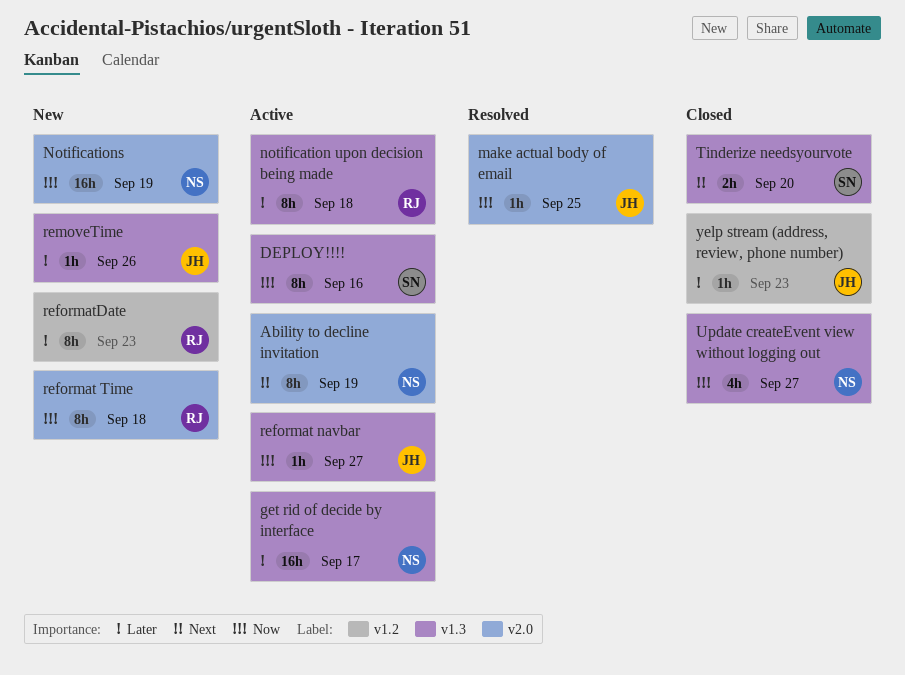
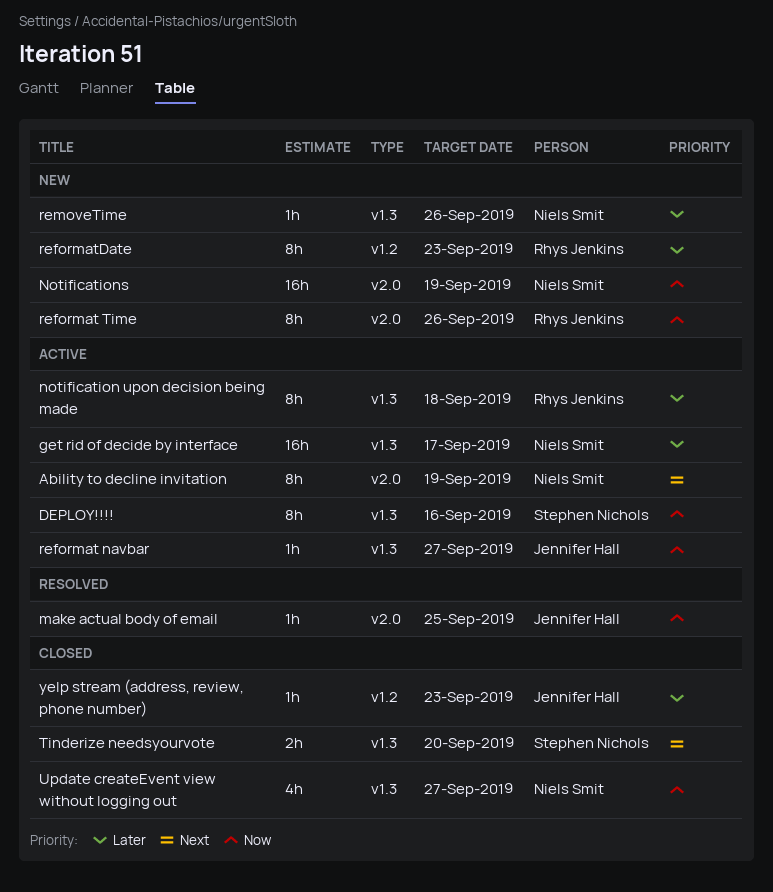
reformat Time, due: Sep 18 -> Sep 26
removeTime, owner: Jennifer Hall -> Niels Smit

